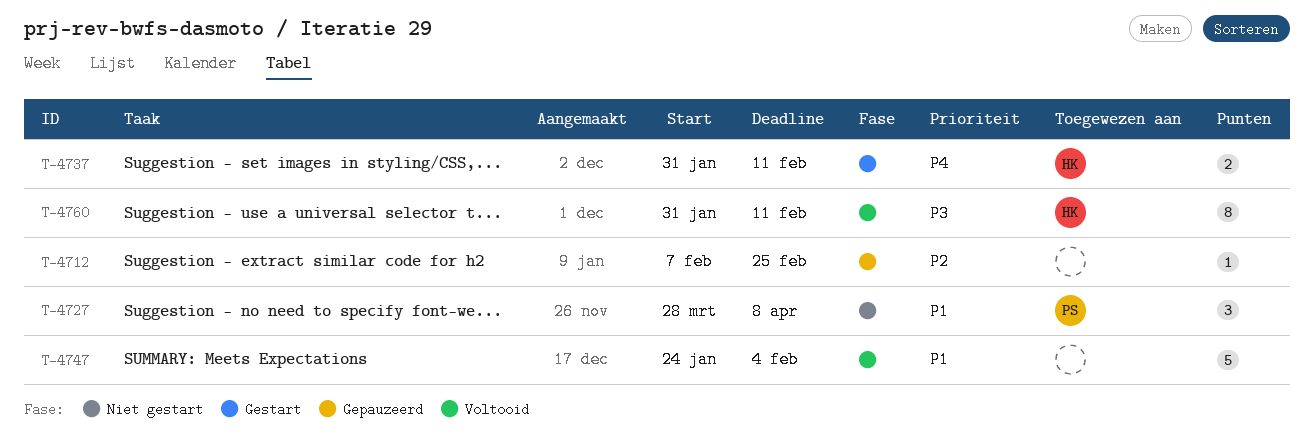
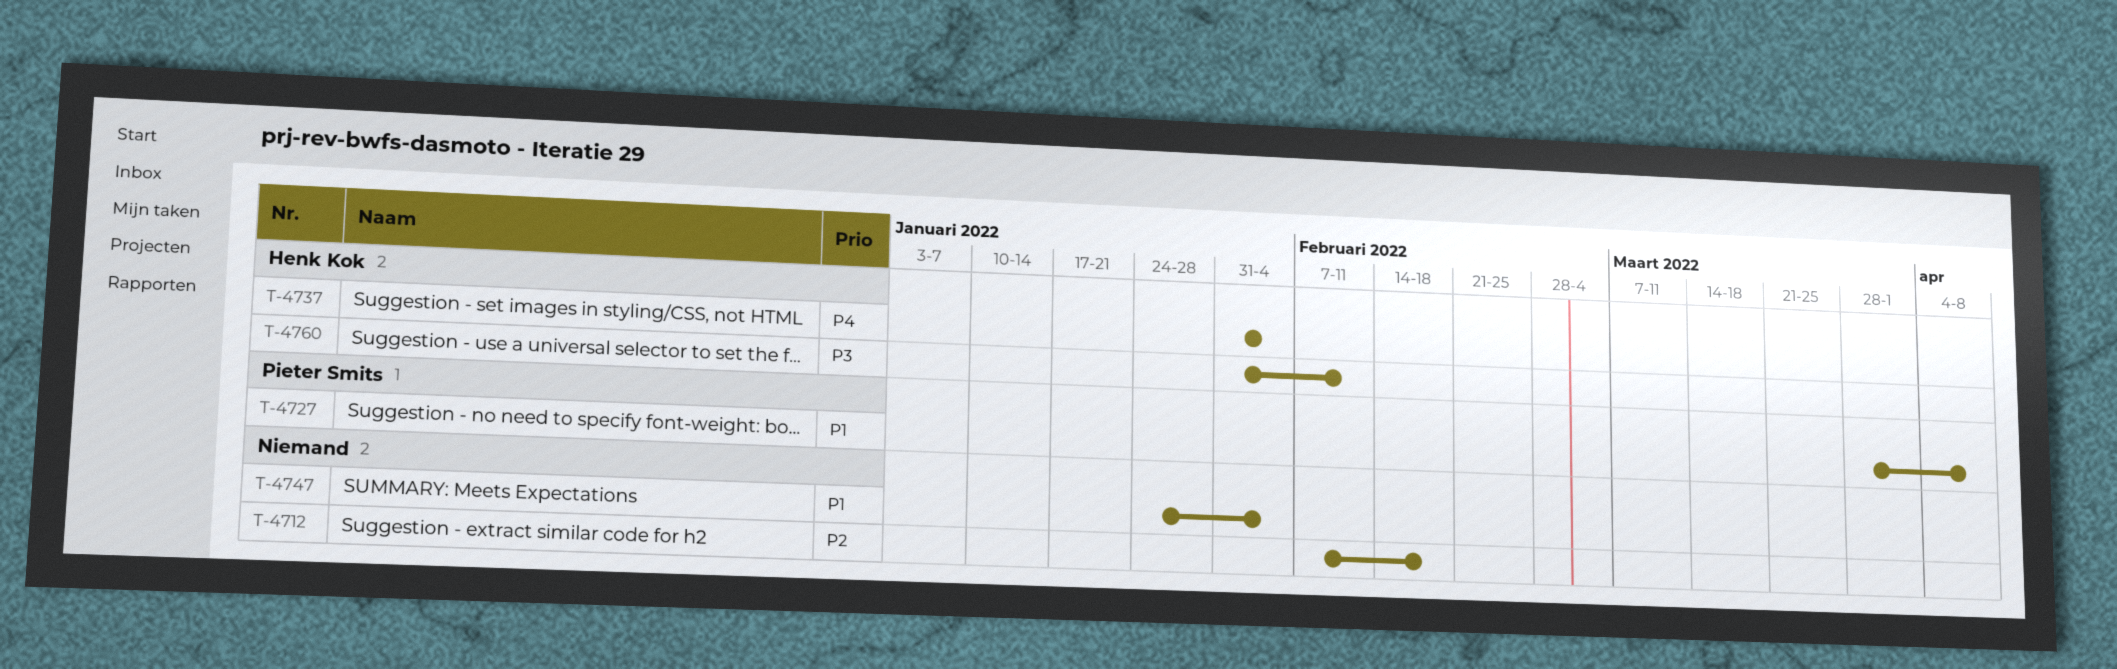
T-4712, due: Feb 25 -> Feb 18
T-4737, due: Feb 11 -> Feb 4

